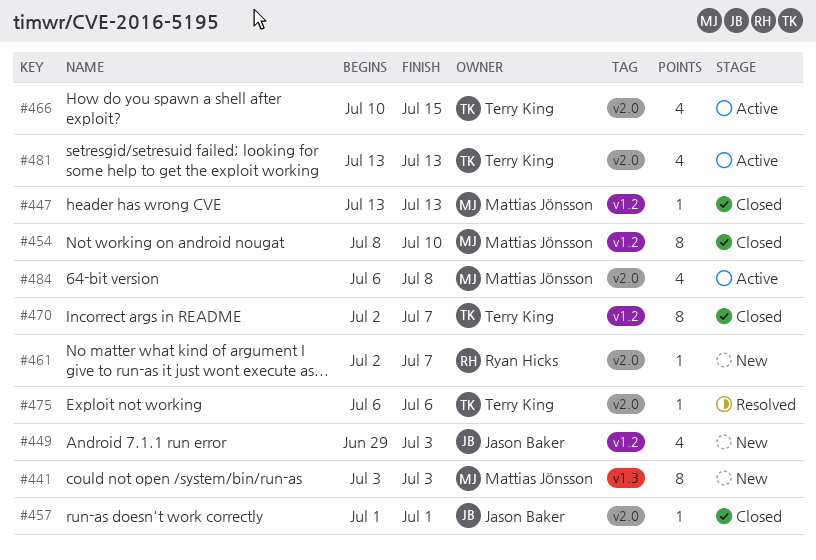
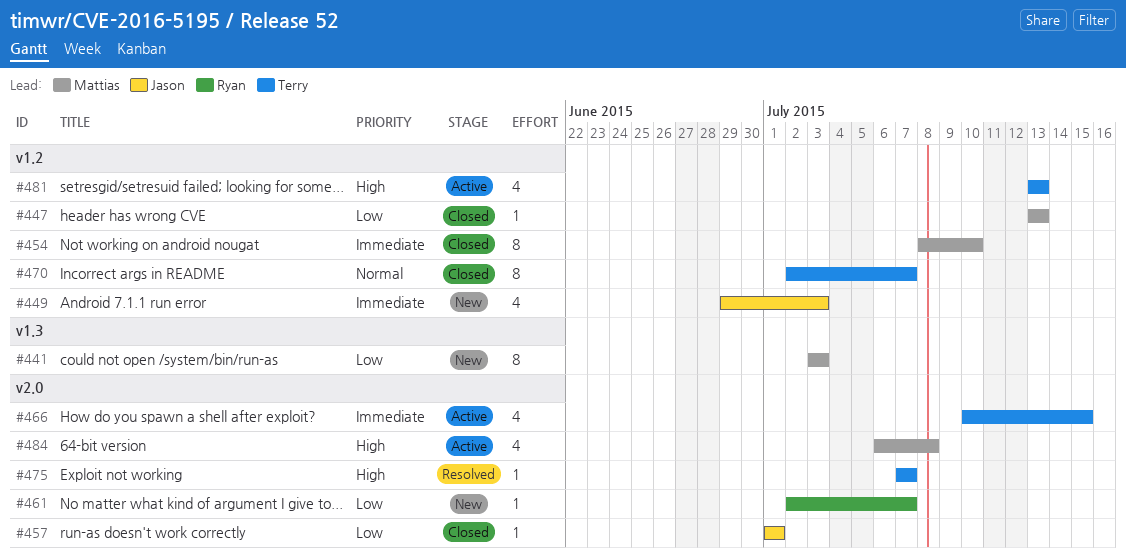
#475, start: Jul 6 -> Jul 7
#475, due: Jul 6 -> Jul 7
#481, label: v2.0 -> v1.2

